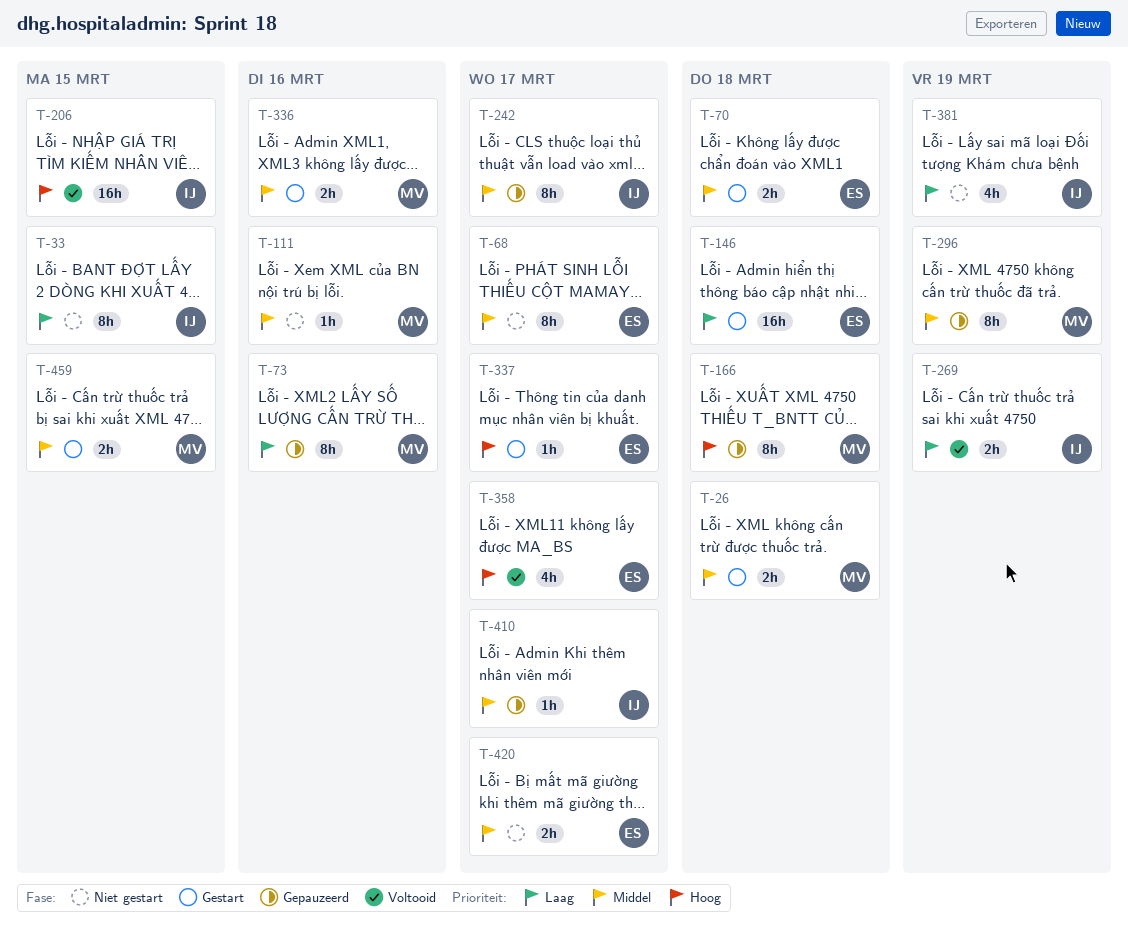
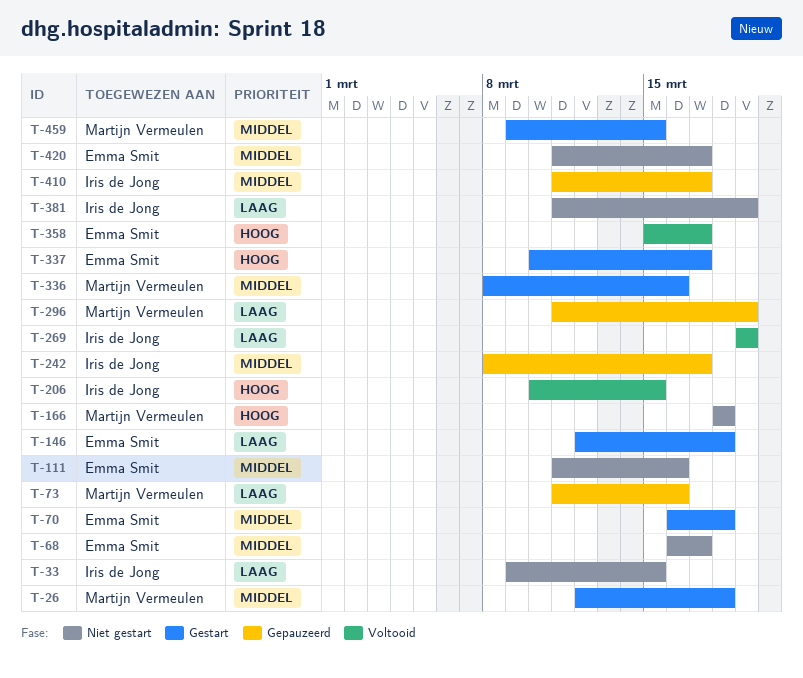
T-111, owner: Martijn Vermeulen -> Emma Smit
T-166, status: Gepauzeerd -> Niet gestart
T-296, priority: Middel -> Laag

